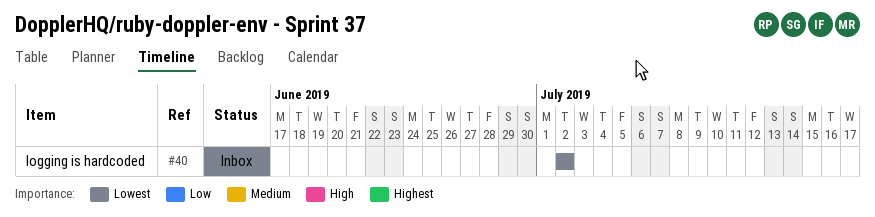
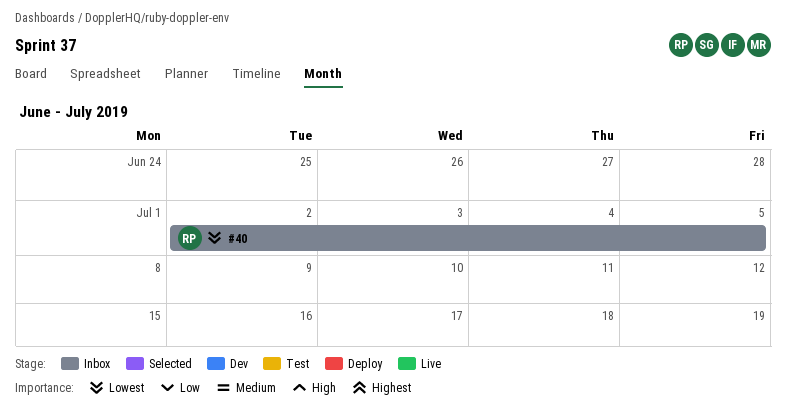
#40, due: Jul 2 -> Jul 5

